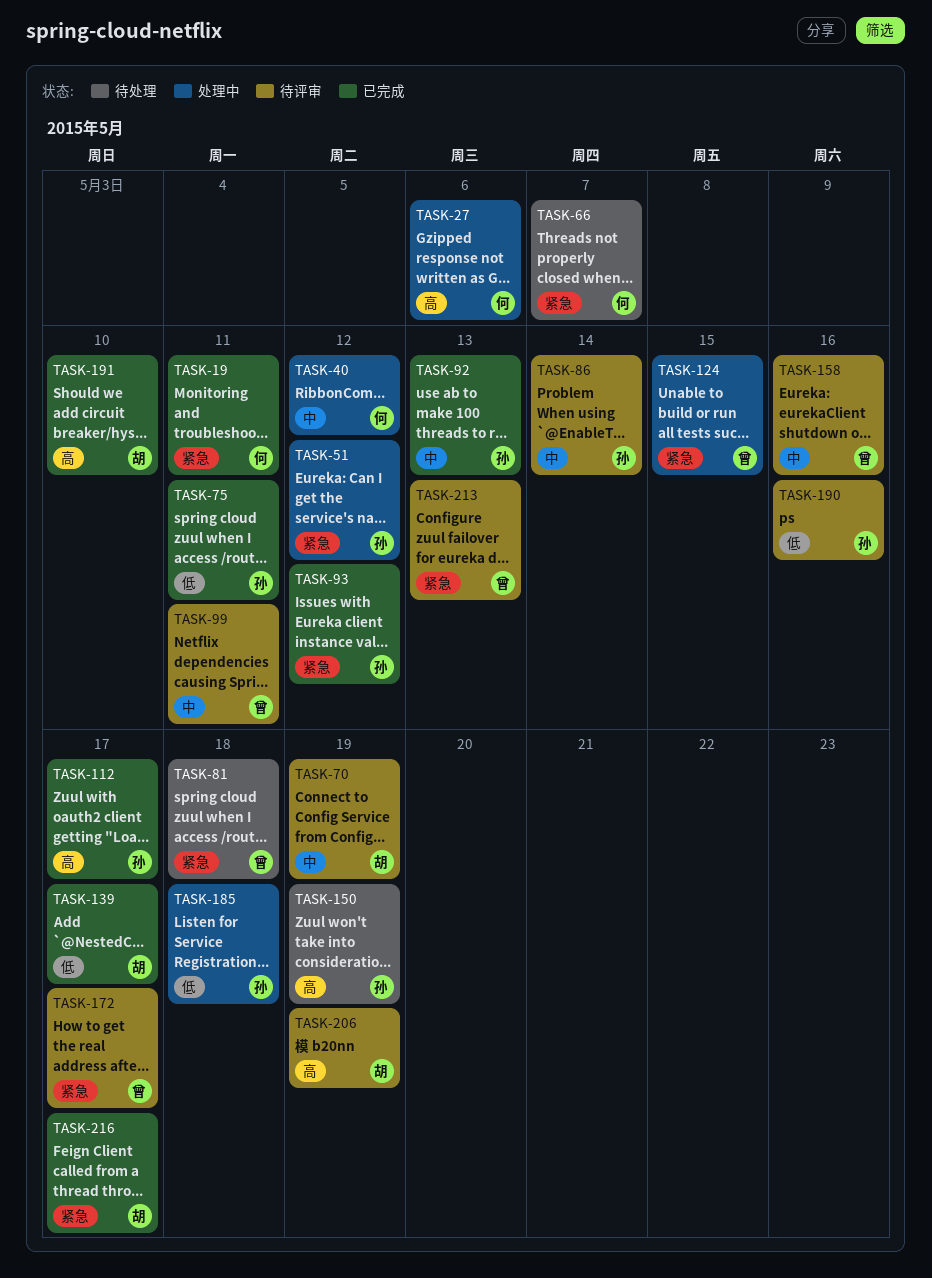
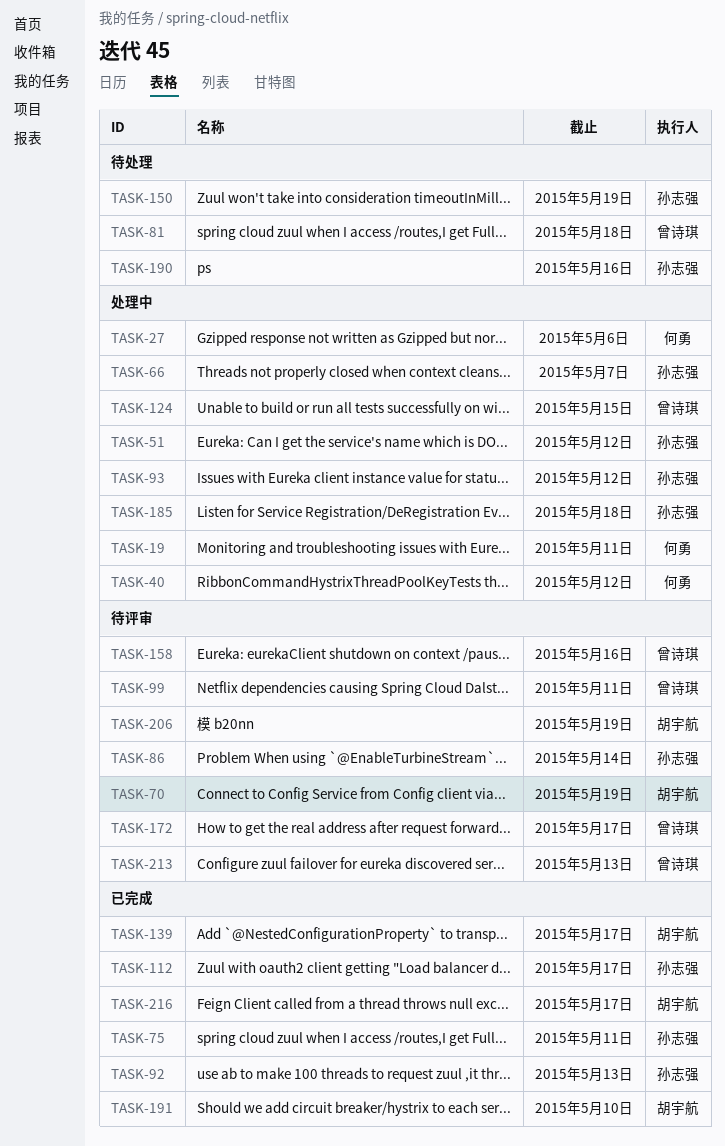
TASK-19, status: 已完成 -> 处理中
TASK-66, status: 待处理 -> 处理中
TASK-66, owner: 何勇 -> 孙志强
TASK-93, status: 已完成 -> 处理中
TASK-190, status: 待评审 -> 待处理

